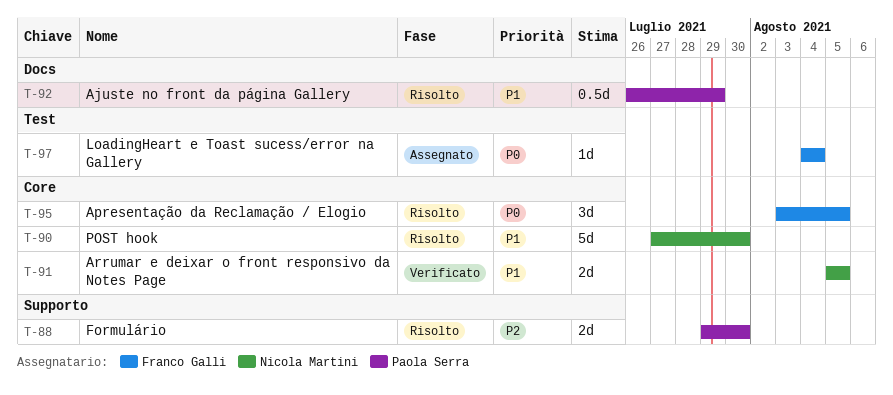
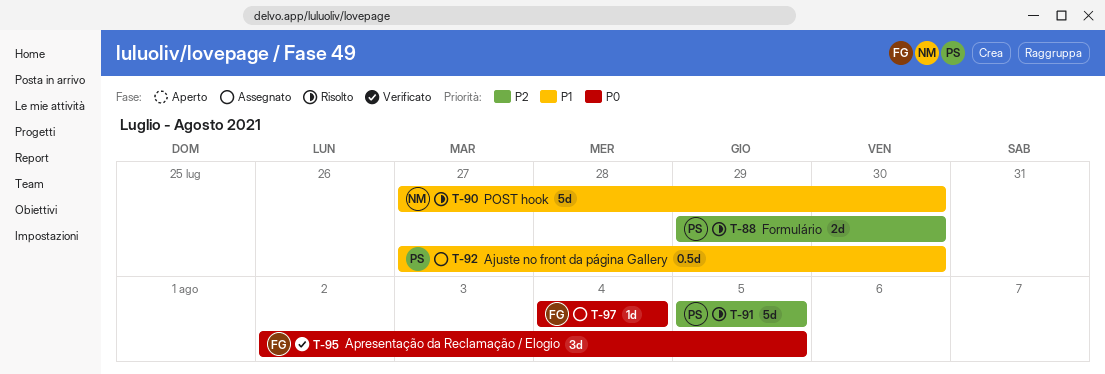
T-91, status: Verificato -> Risolto
T-91, owner: Nicola Martini -> Paola Serra
T-91, priority: P1 -> P2
T-91, estimate: 2d -> 5d
T-92, status: Risolto -> Assegnato
T-92, start: Jul 26 -> Jul 27
T-92, due: Jul 29 -> Jul 30
T-95, status: Risolto -> Verificato
T-95, start: Aug 3 -> Aug 2

